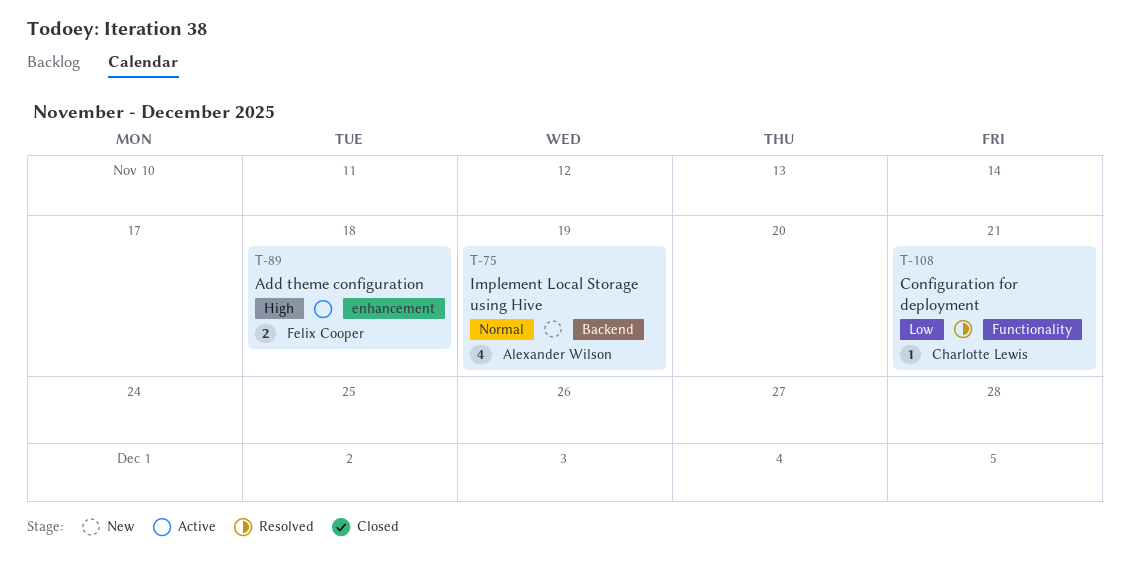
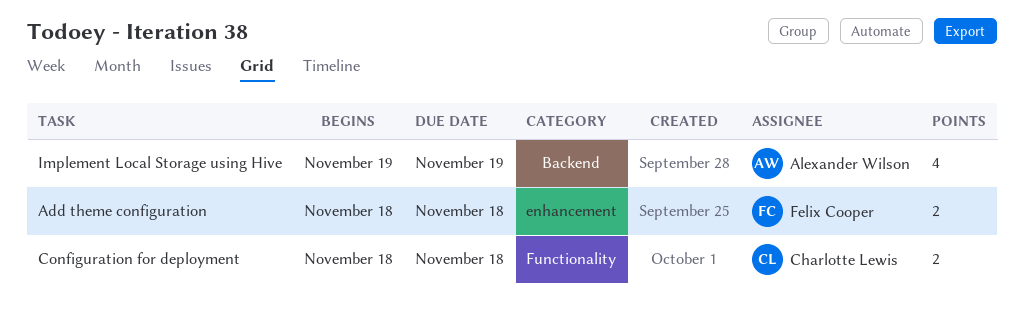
Configuration for deployment, estimate: 1 -> 2
Configuration for deployment, due: Nov 21 -> Nov 18

